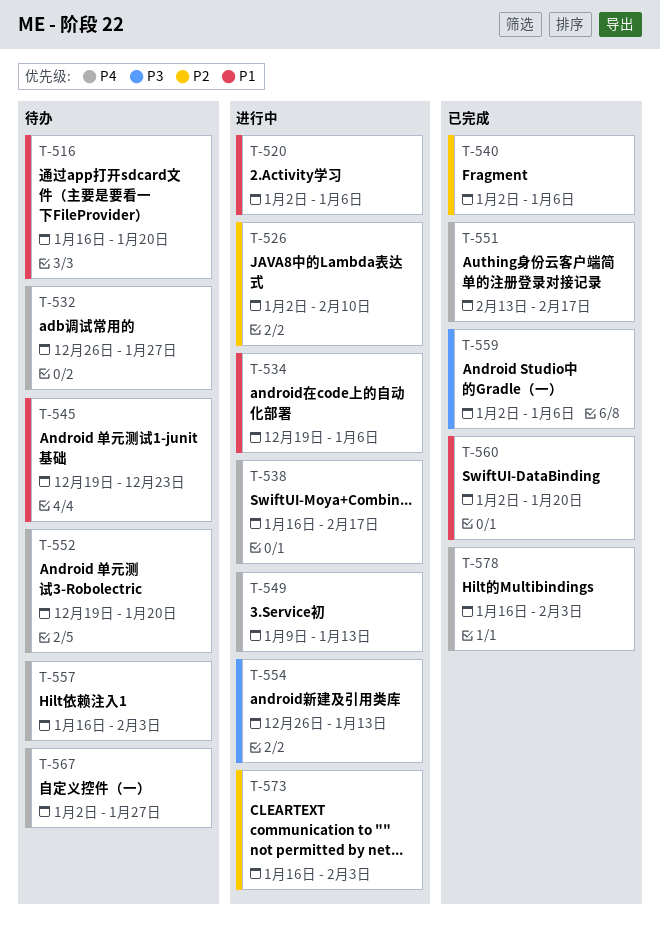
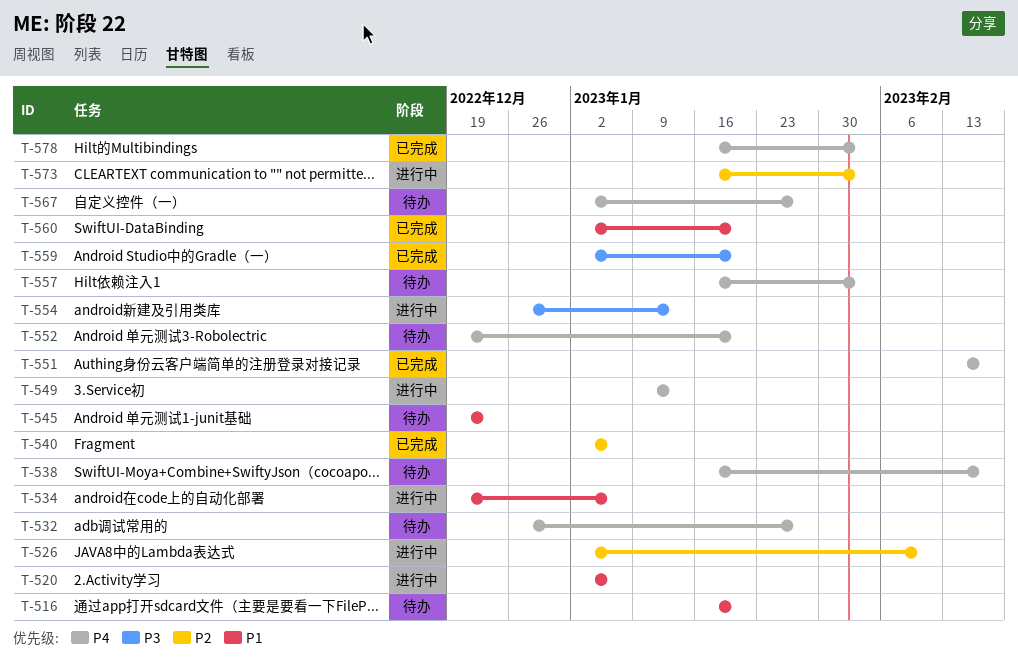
T-538, status: 进行中 -> 待办
T-559, due: Jan 6 -> Jan 20

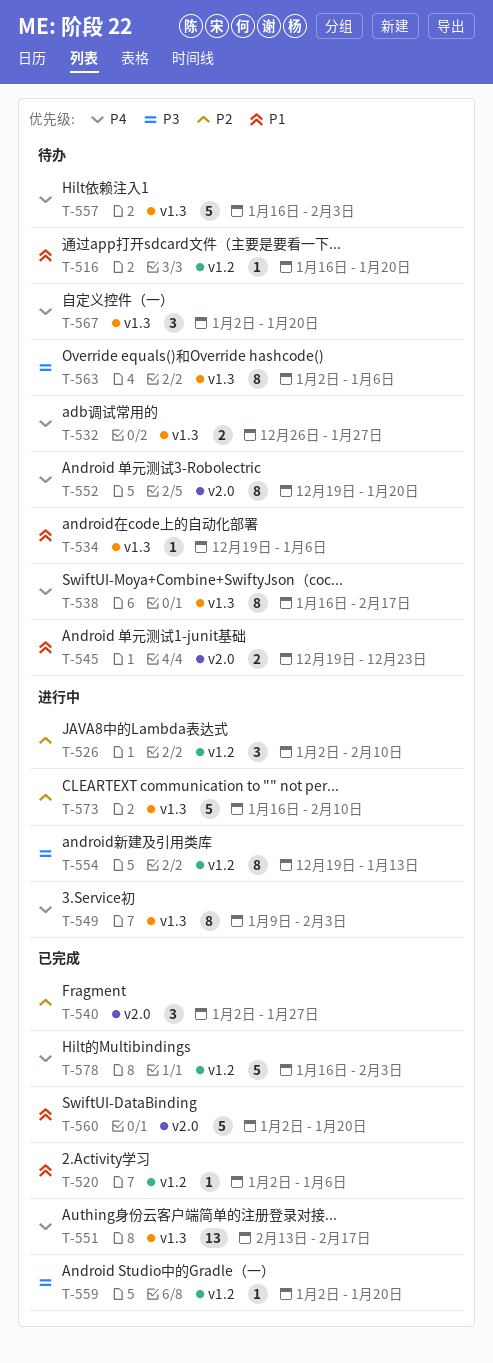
T-520, status: 进行中 -> 已完成
T-534, status: 进行中 -> 待办
T-540, due: Jan 6 -> Jan 27
T-549, due: Jan 13 -> Feb 3
T-554, start: Dec 26 -> Dec 19
T-563: none -> present
T-567, due: Jan 27 -> Jan 20
T-573, due: Feb 3 -> Feb 10

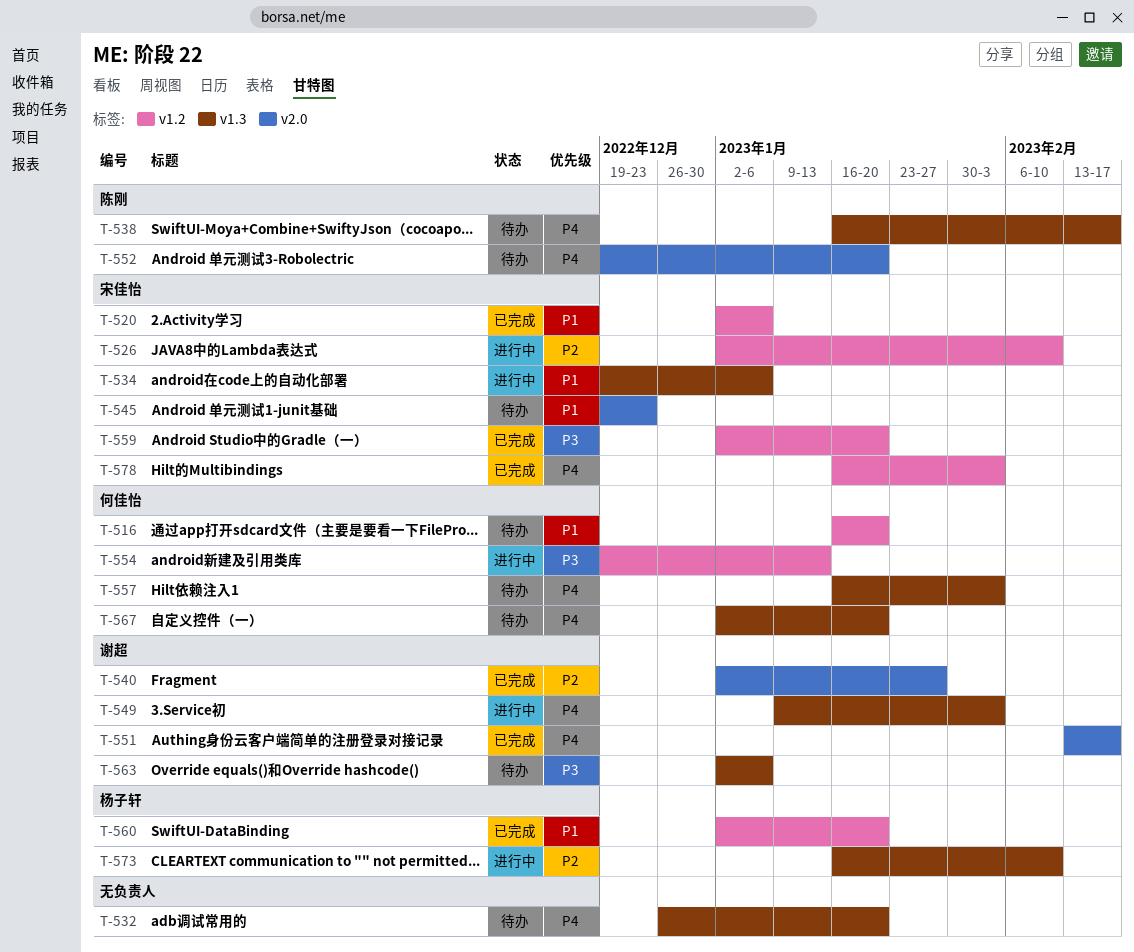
T-532, due: Jan 27 -> Jan 20
T-534, status: 待办 -> 进行中
T-551, label: v1.3 -> v2.0
T-560, label: v2.0 -> v1.2

